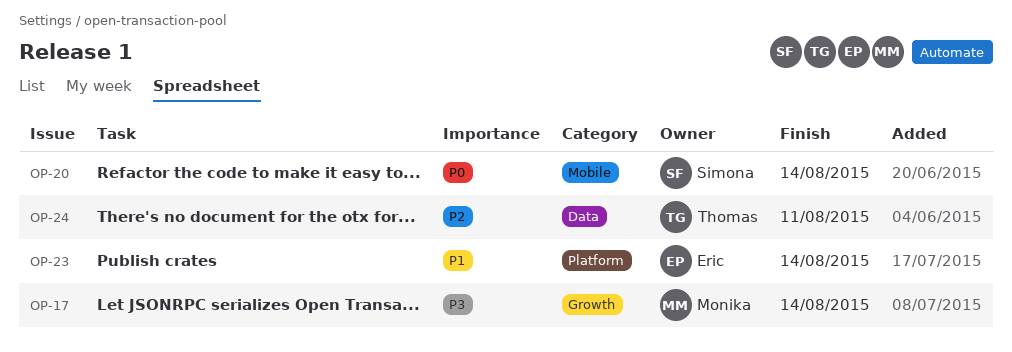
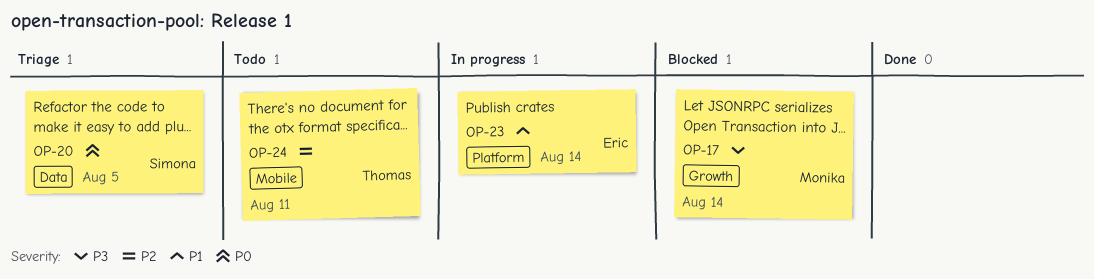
OP-20, label: Mobile -> Data
OP-20, due: Aug 14 -> Aug 5
OP-24, label: Data -> Mobile

